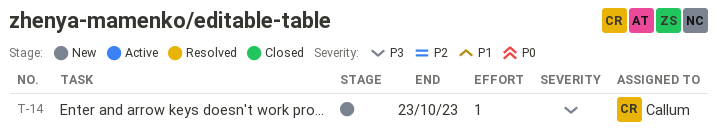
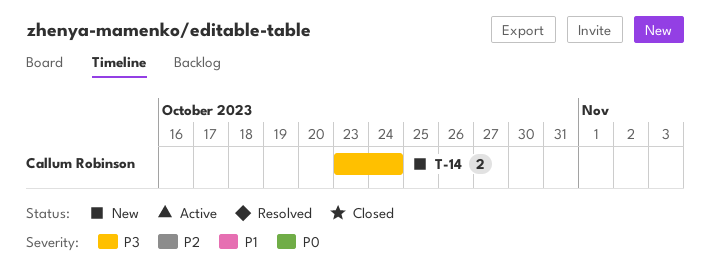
T-14, estimate: 1 -> 2
T-14, due: Oct 23 -> Oct 24

